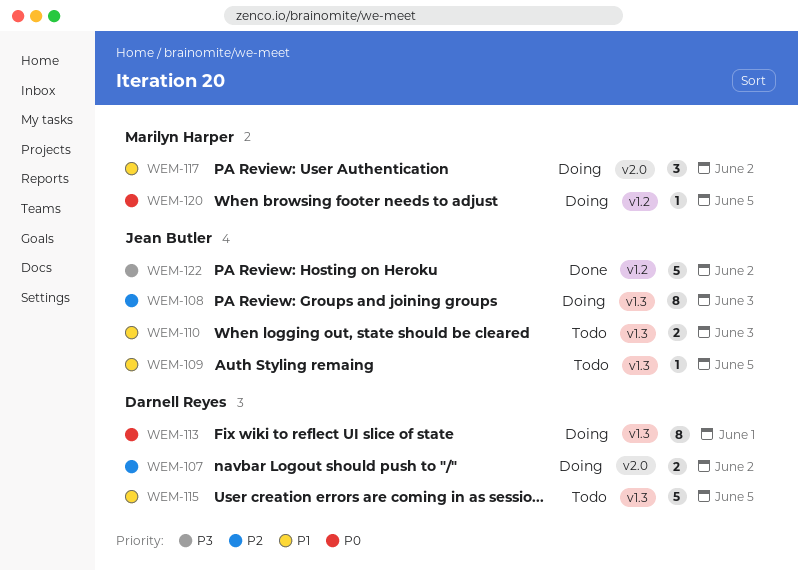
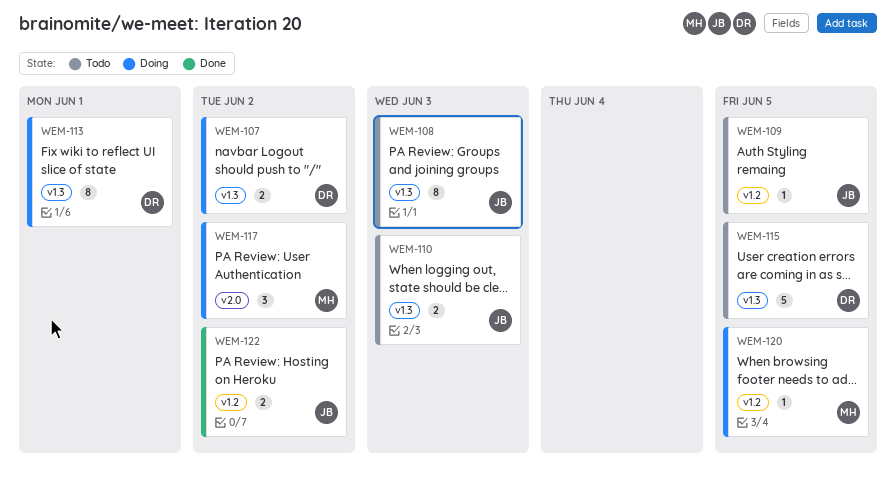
WEM-107, label: v2.0 -> v1.3
WEM-108, status: Doing -> Todo
WEM-109, label: v1.3 -> v1.2
WEM-122, estimate: 5 -> 2

